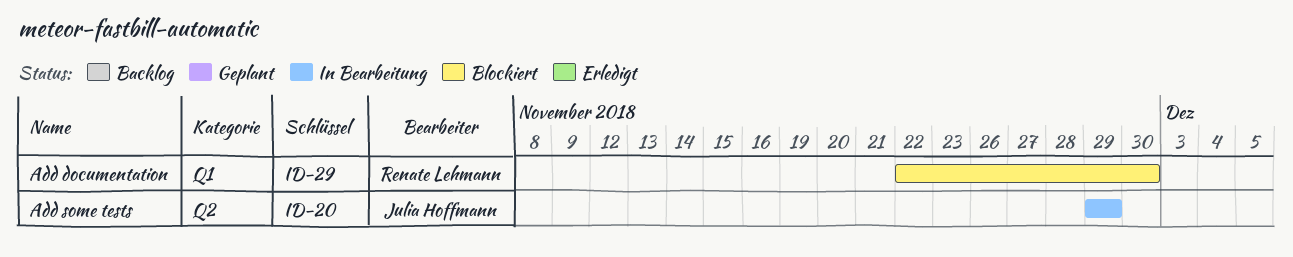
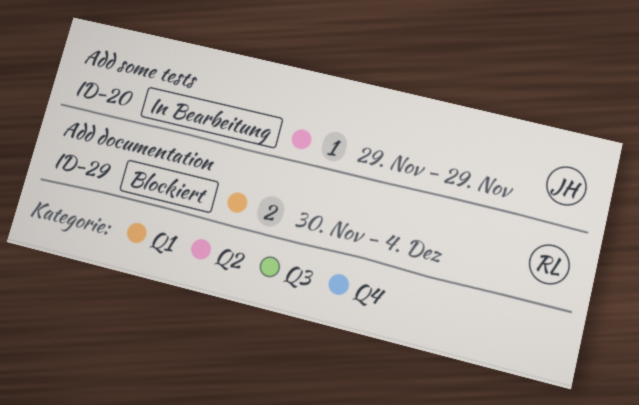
ID-29, start: Nov 22 -> Nov 30
ID-29, due: Nov 30 -> Dec 4

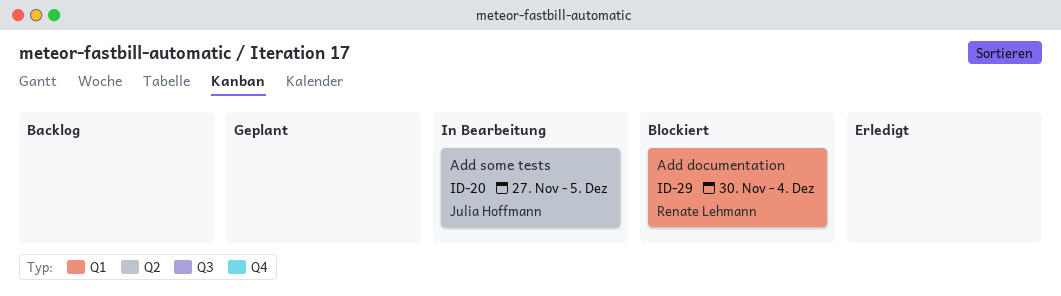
ID-20, start: Nov 29 -> Nov 27
ID-20, due: Nov 29 -> Dec 5

